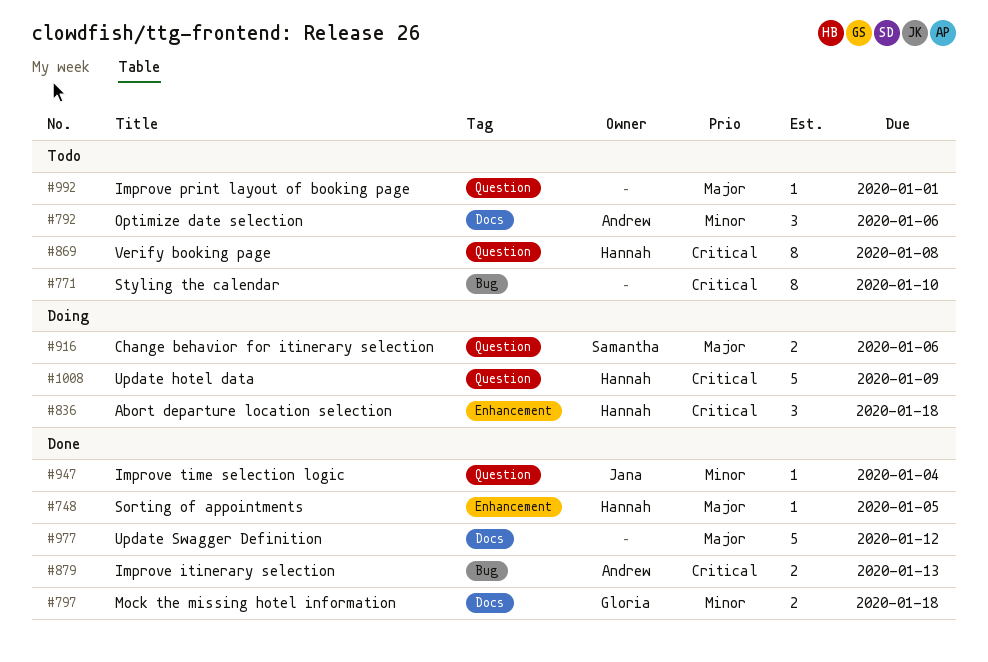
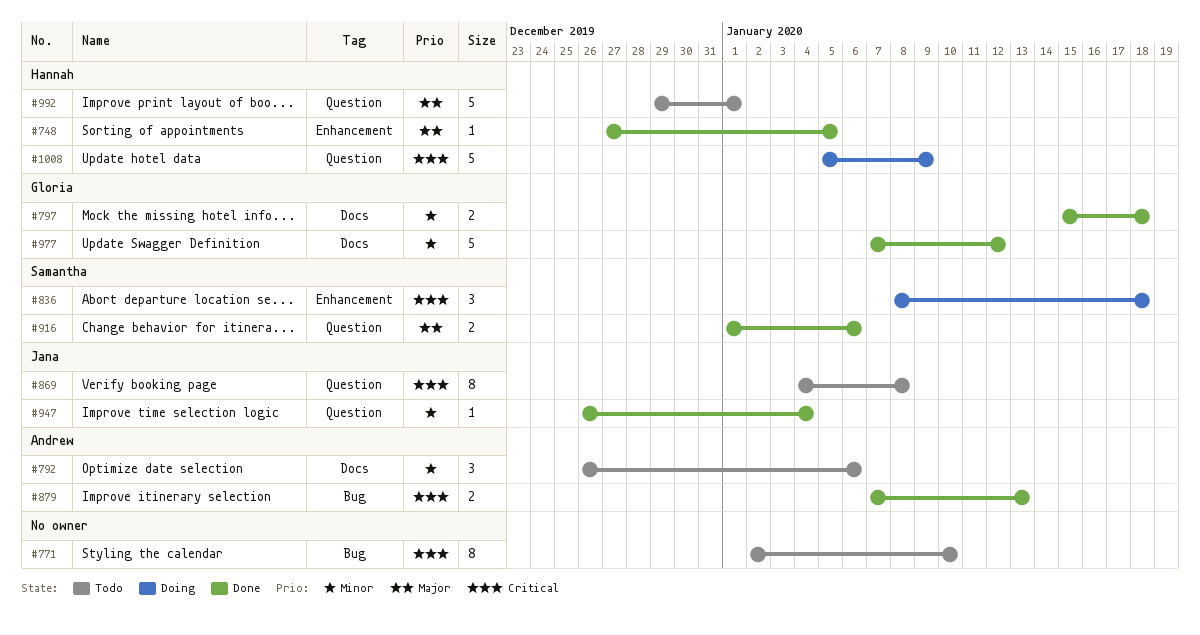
#836, owner: Hannah -> Samantha
#869, owner: Hannah -> Jana
#916, status: Doing -> Done
#977, owner: none -> Gloria
#977, priority: Major -> Minor
#992, owner: none -> Hannah
#992, estimate: 1 -> 5

